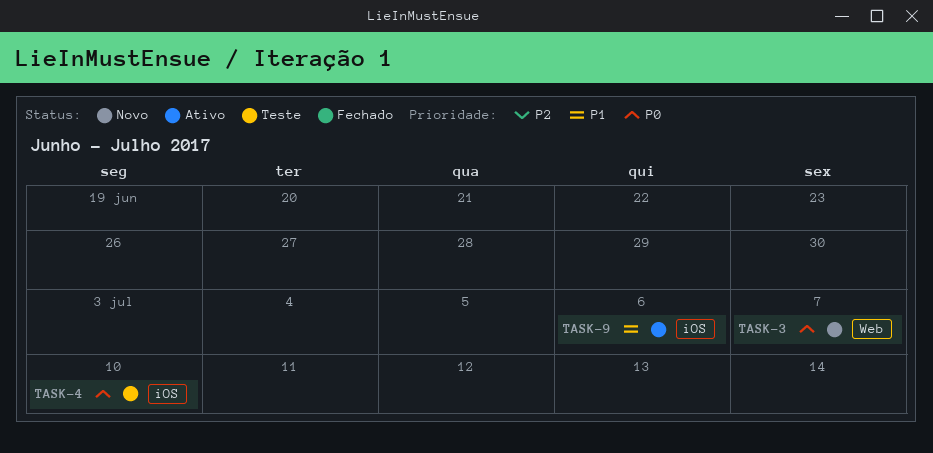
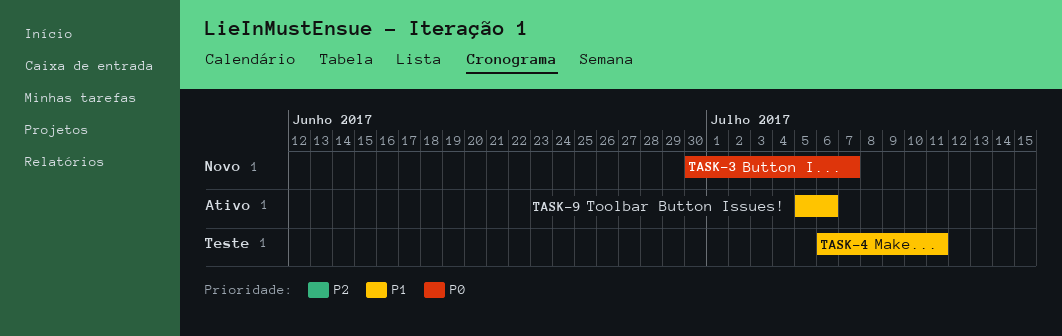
TASK-4, priority: P0 -> P1
TASK-4, due: Jul 10 -> Jul 11

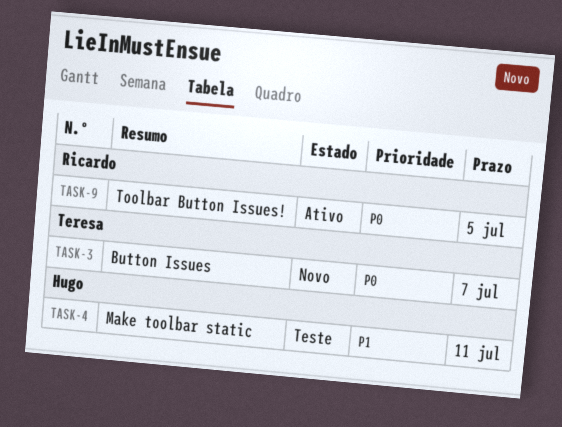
TASK-9, priority: P1 -> P0
TASK-9, due: Jul 6 -> Jul 5

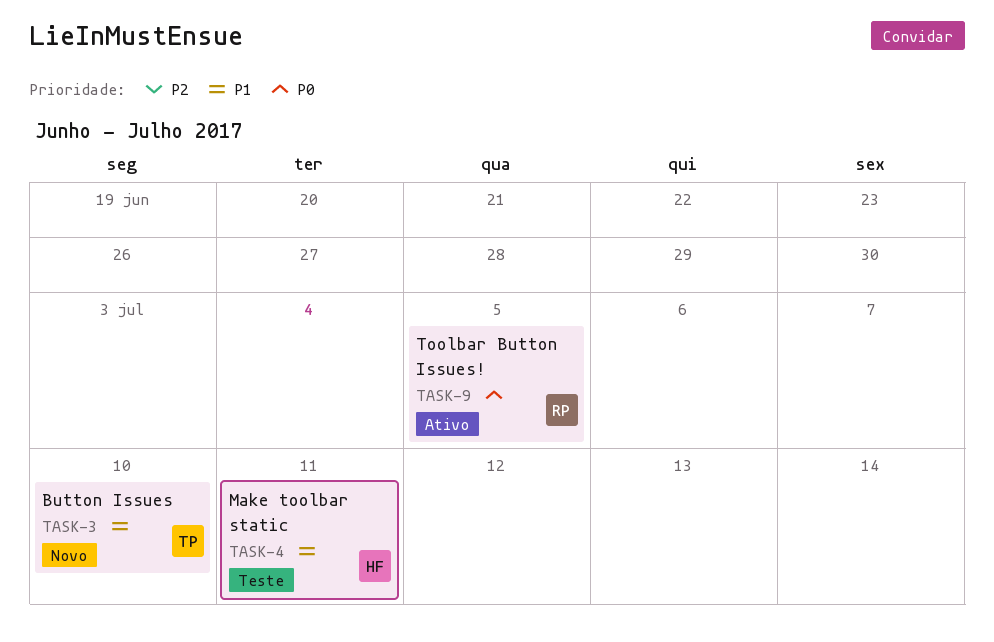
TASK-3, priority: P0 -> P1
TASK-3, due: Jul 7 -> Jul 10

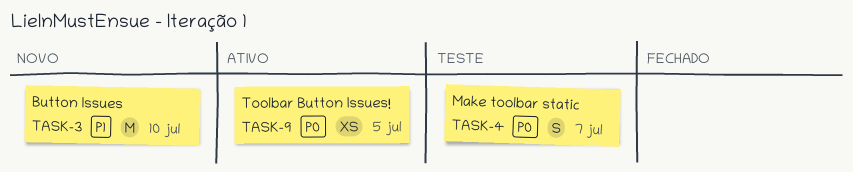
TASK-4, priority: P1 -> P0
TASK-4, due: Jul 11 -> Jul 7

